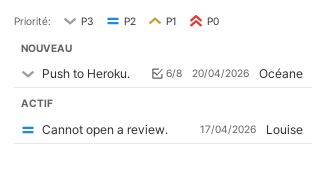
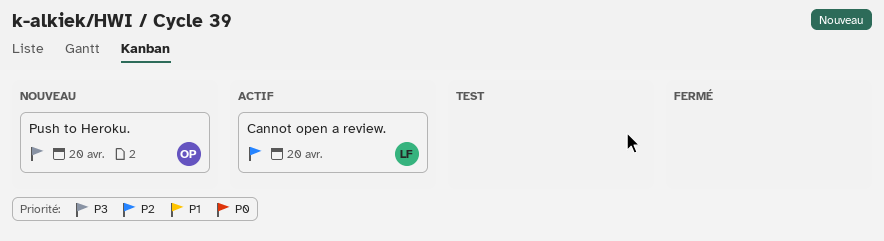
Cannot open a review., due: Apr 17 -> Apr 20

